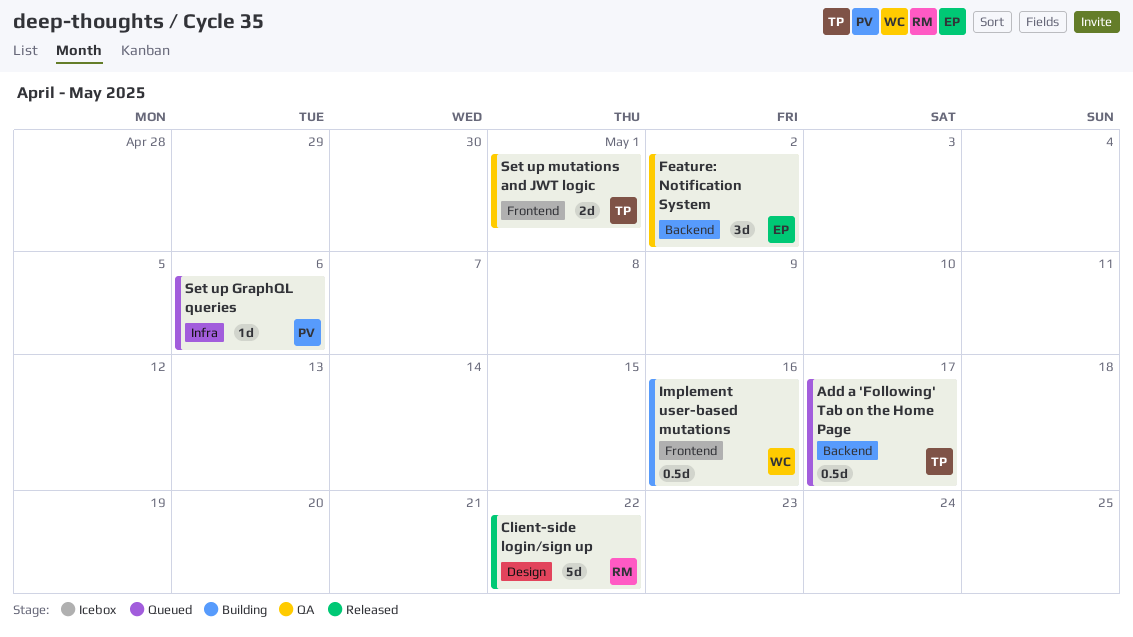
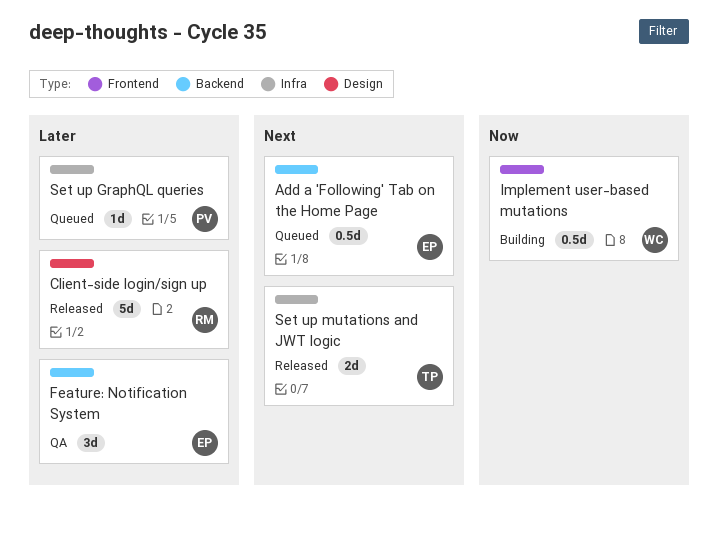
Add a 'Following' Tab on the Home Page, owner: TP -> EP
Set up mutations and JWT logic, status: QA -> Released
Set up mutations and JWT logic, label: Frontend -> Infra

